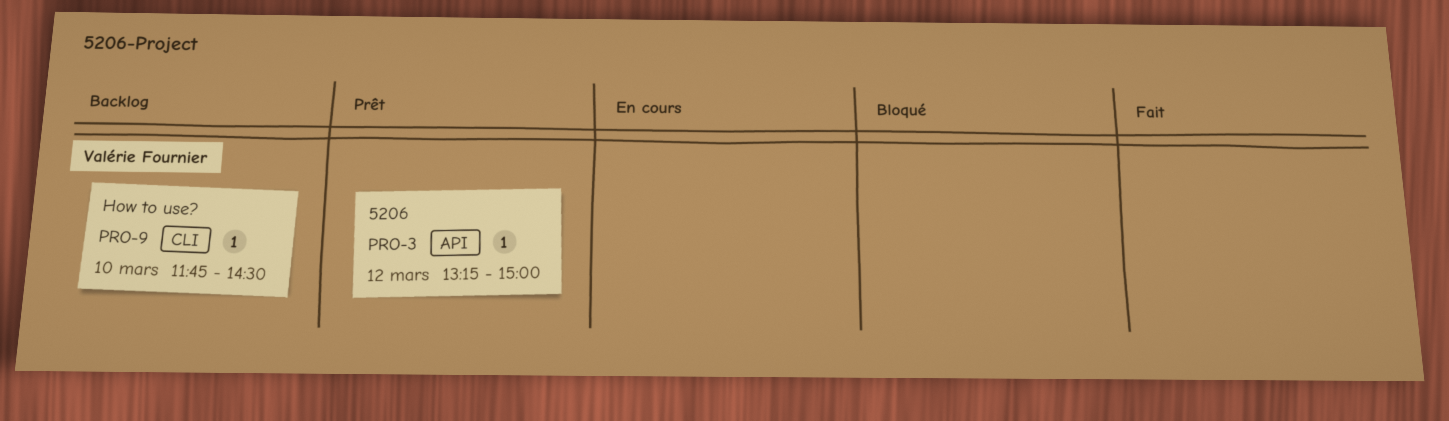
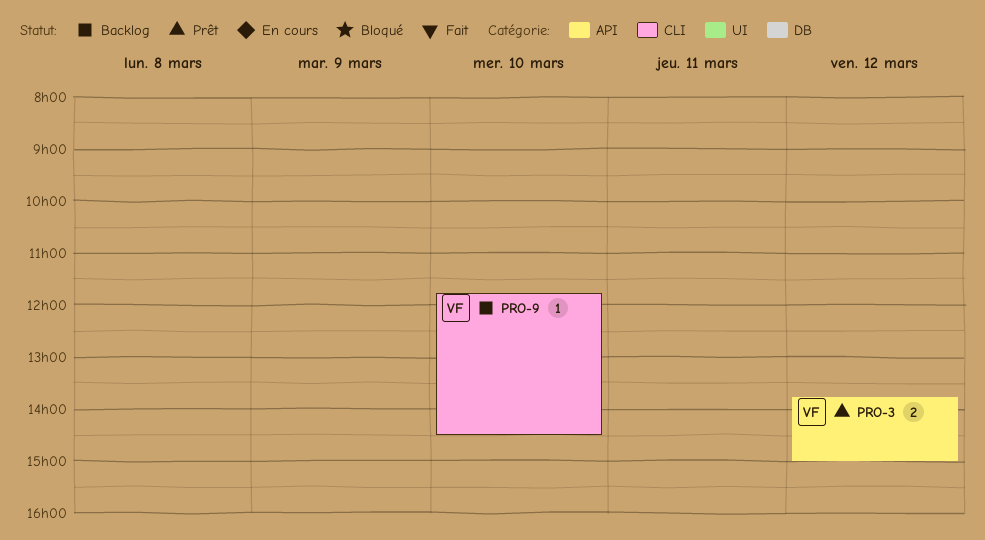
PRO-3, estimate: 1 -> 2
PRO-3, begins: 13:15 -> 13:45

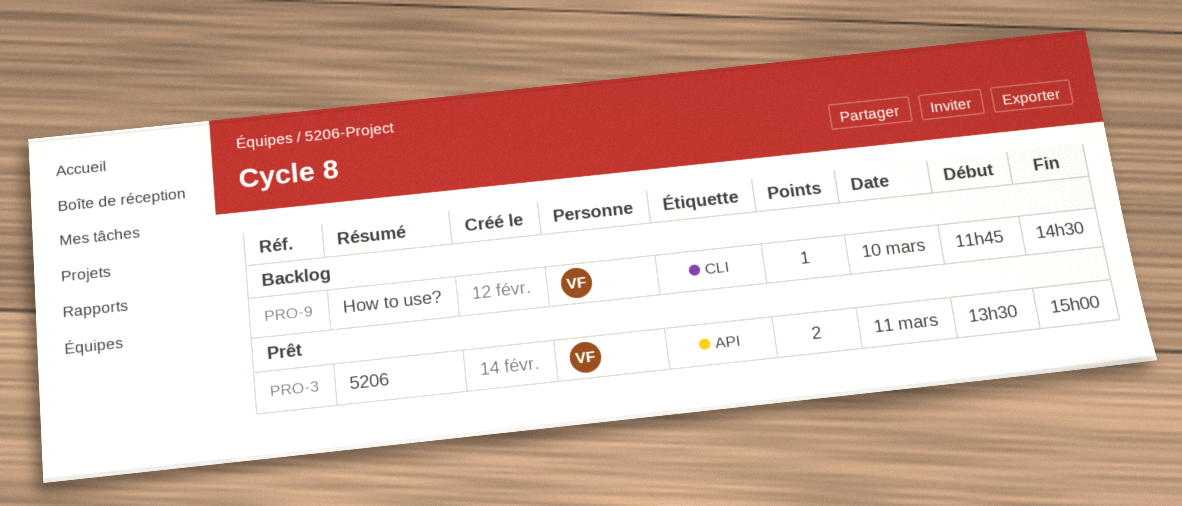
PRO-3, day: Mar 12 -> Mar 11
PRO-3, begins: 13:45 -> 13:30

